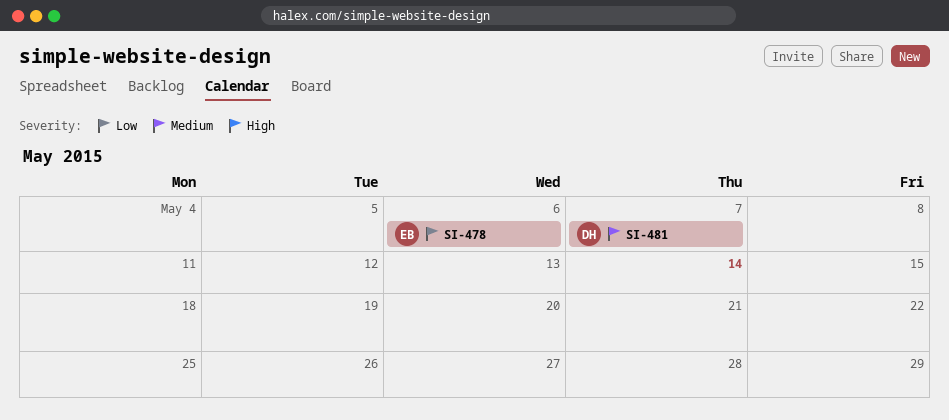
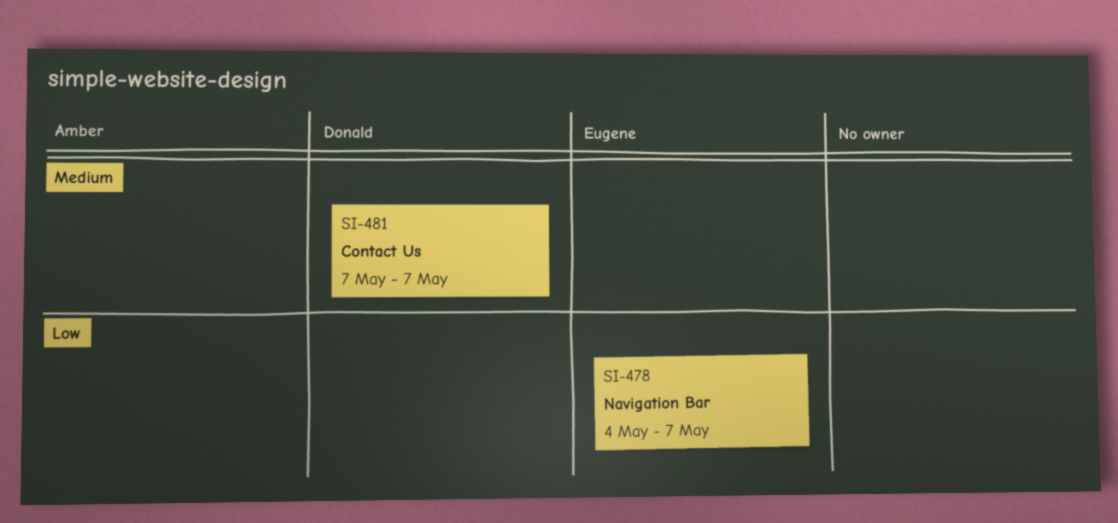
SI-478, start: May 6 -> May 4
SI-478, due: May 6 -> May 7

